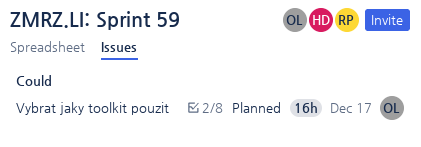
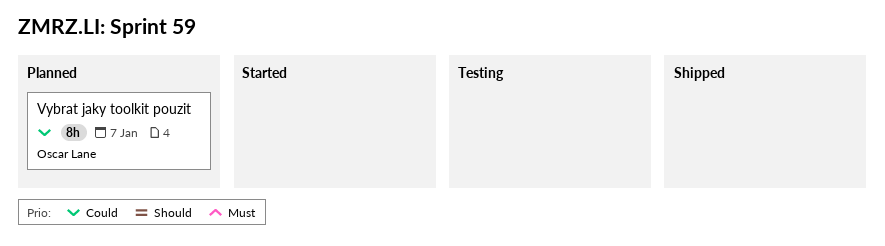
Vybrat jaky toolkit pouzit, estimate: 16h -> 8h
Vybrat jaky toolkit pouzit, due: Dec 17 -> Jan 7

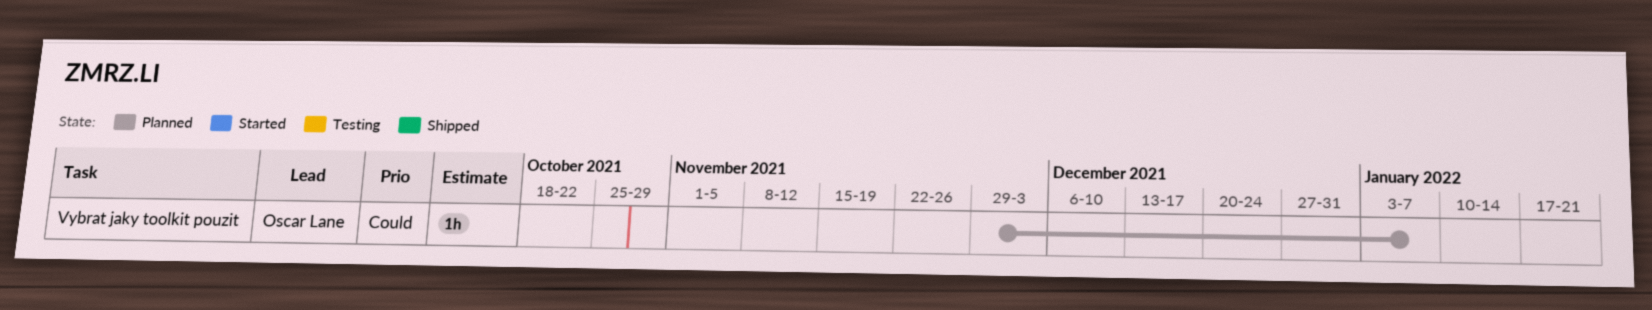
Vybrat jaky toolkit pouzit, estimate: 8h -> 1h

